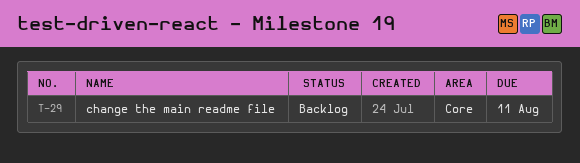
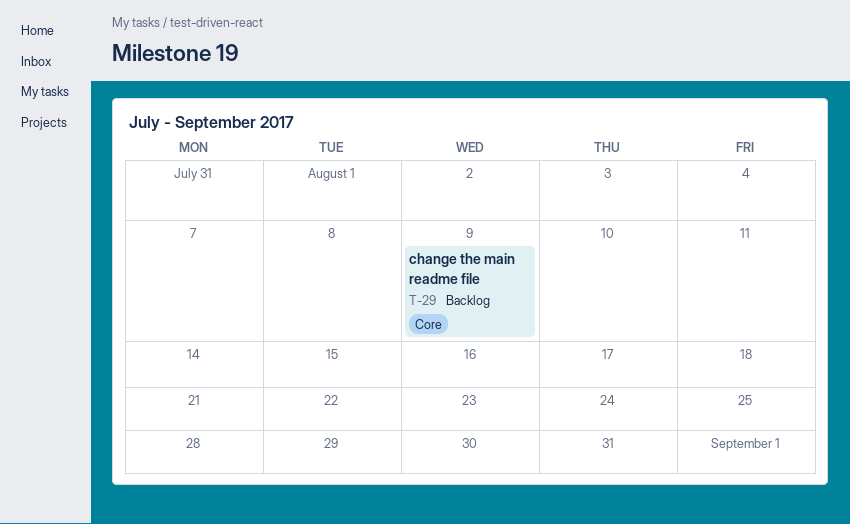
T-29, due: Aug 11 -> Aug 9

